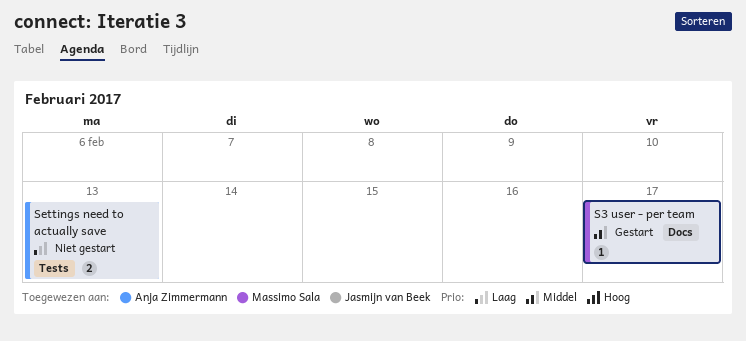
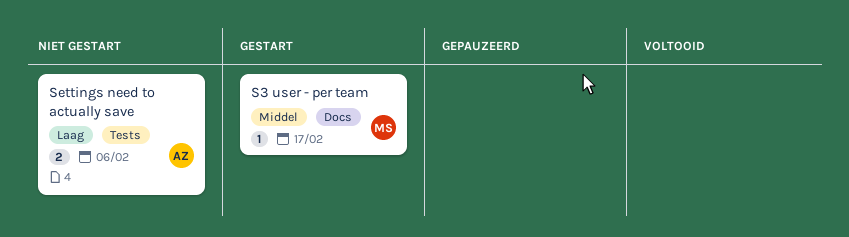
Settings need to actually save, due: Feb 13 -> Feb 6

